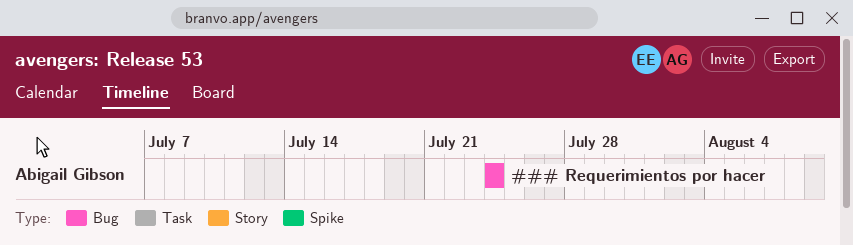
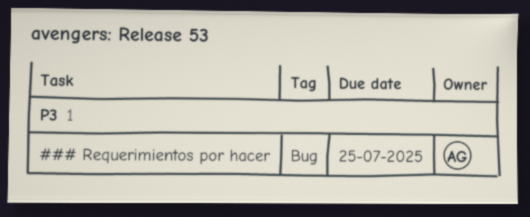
### Requerimientos por hacer, due: Jul 24 -> Jul 25

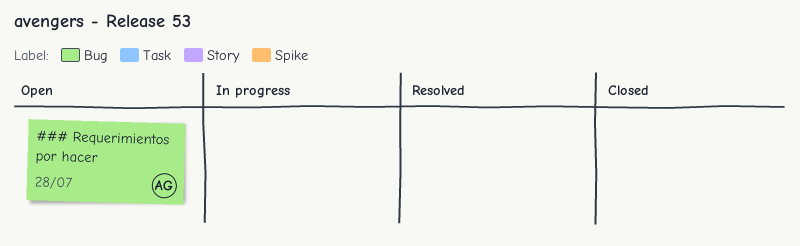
### Requerimientos por hacer, due: Jul 25 -> Jul 28

